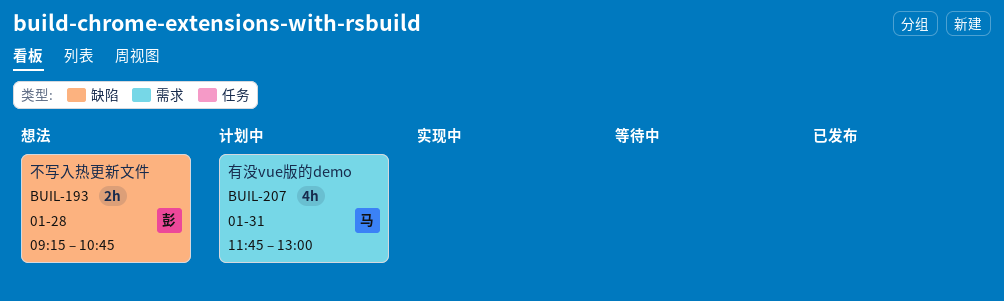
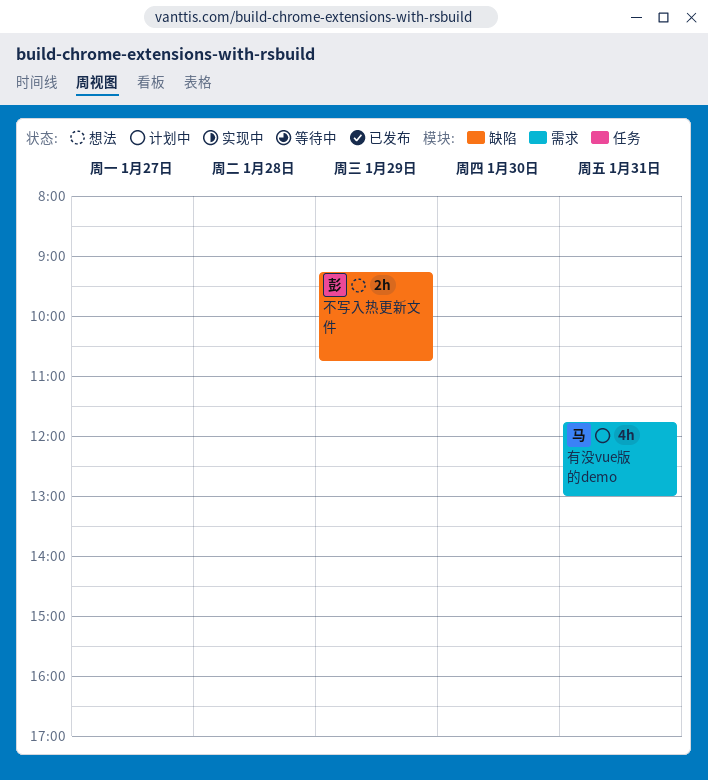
不写入热更新文件, day: Jan 28 -> Jan 29

